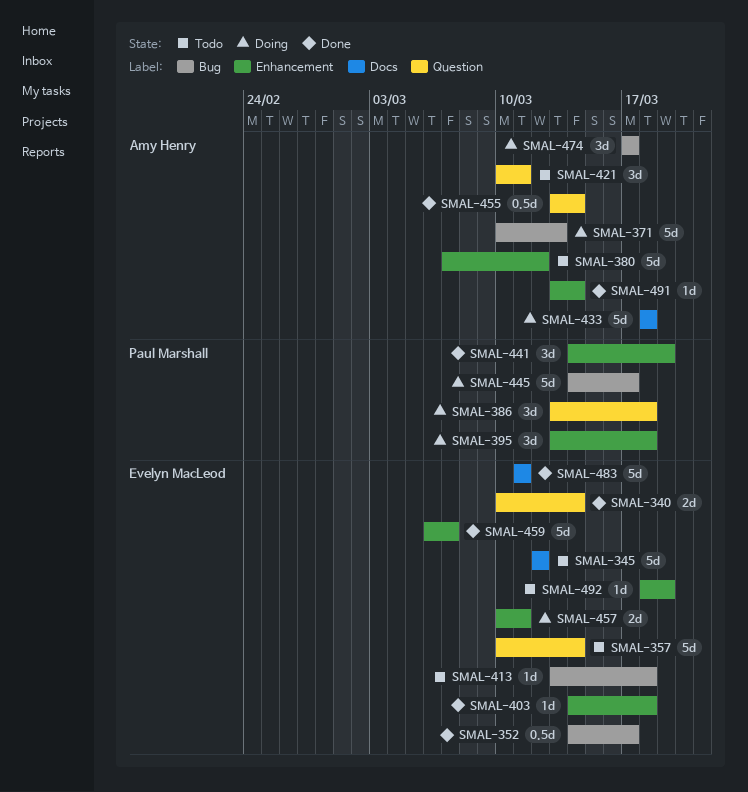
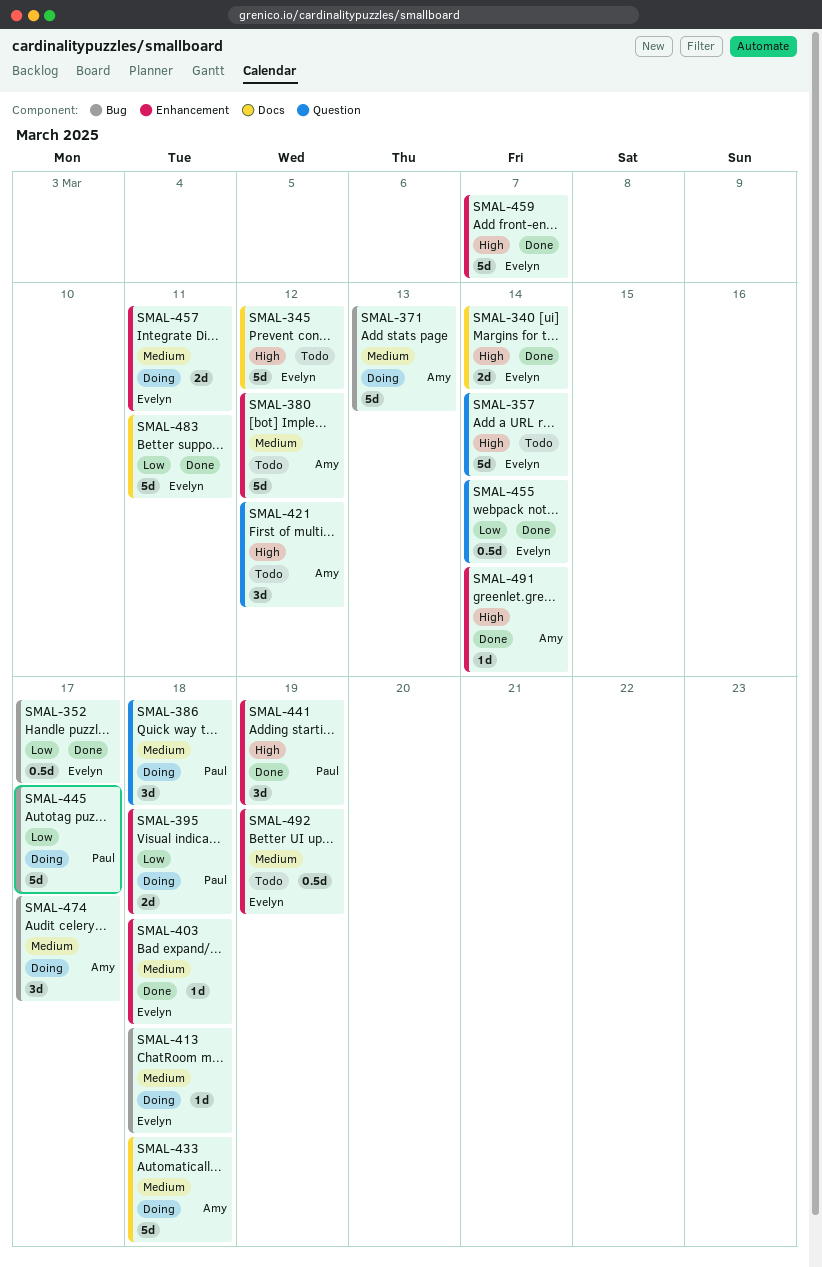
SMAL-340, label: Question -> Docs
SMAL-395, estimate: 3d -> 2d
SMAL-413, status: Todo -> Doing
SMAL-421, due: Mar 11 -> Mar 12
SMAL-455, owner: Amy Henry -> Evelyn MacLeod
SMAL-492, estimate: 1d -> 0.5d

